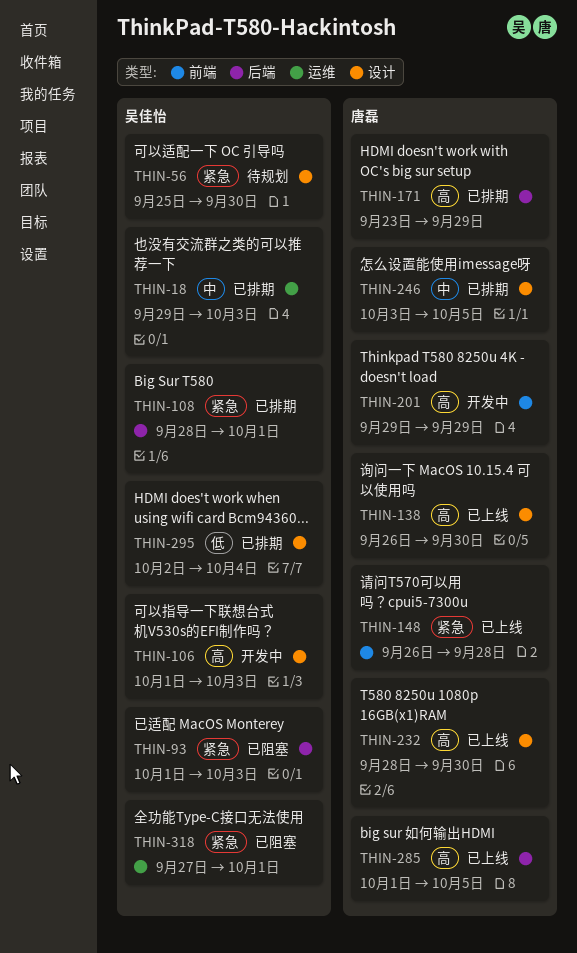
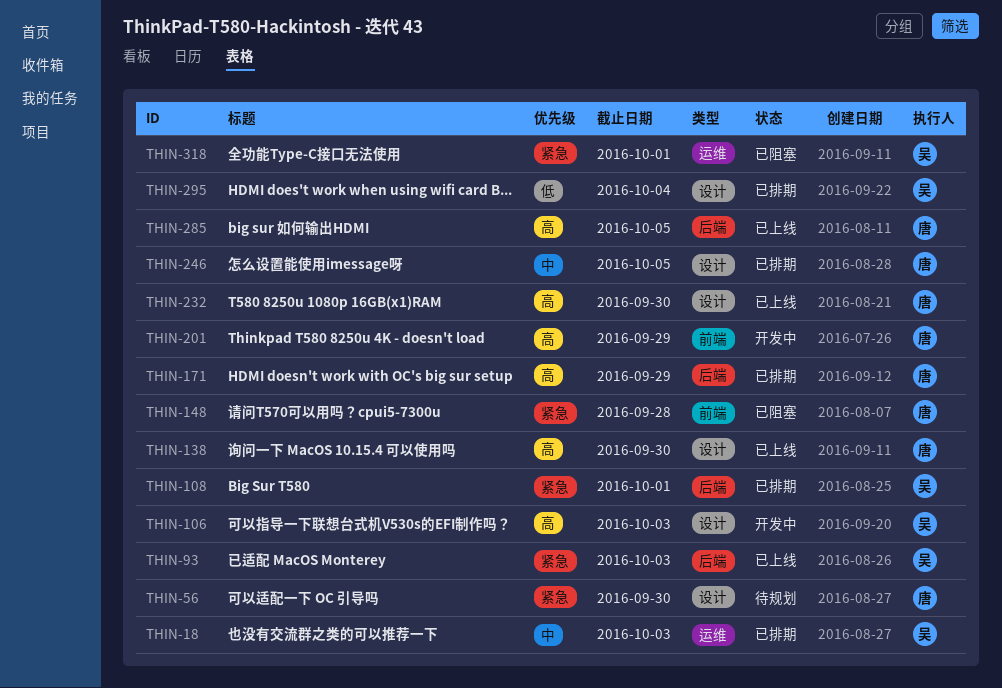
THIN-56, owner: 吴佳怡 -> 唐磊
THIN-93, status: 已阻塞 -> 已上线
THIN-148, status: 已上线 -> 已阻塞

